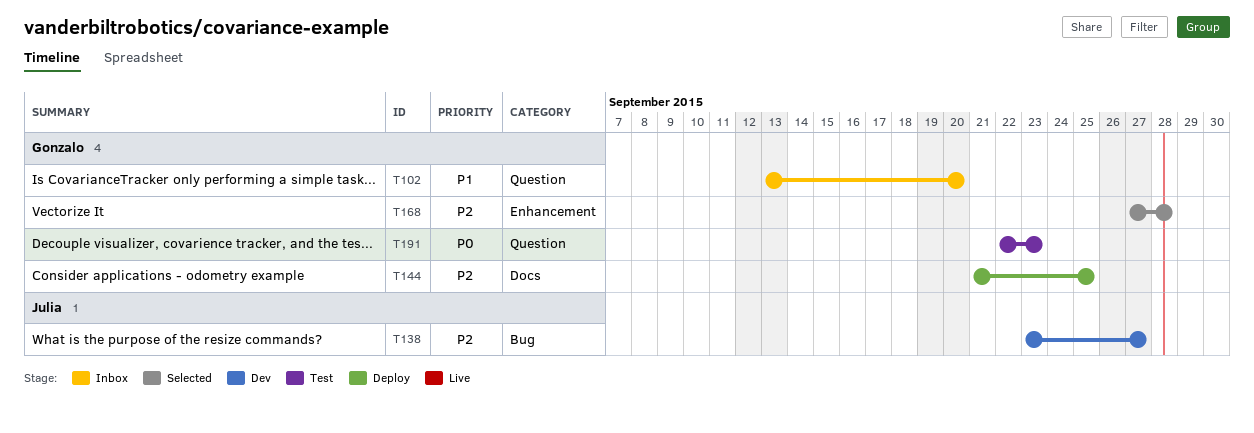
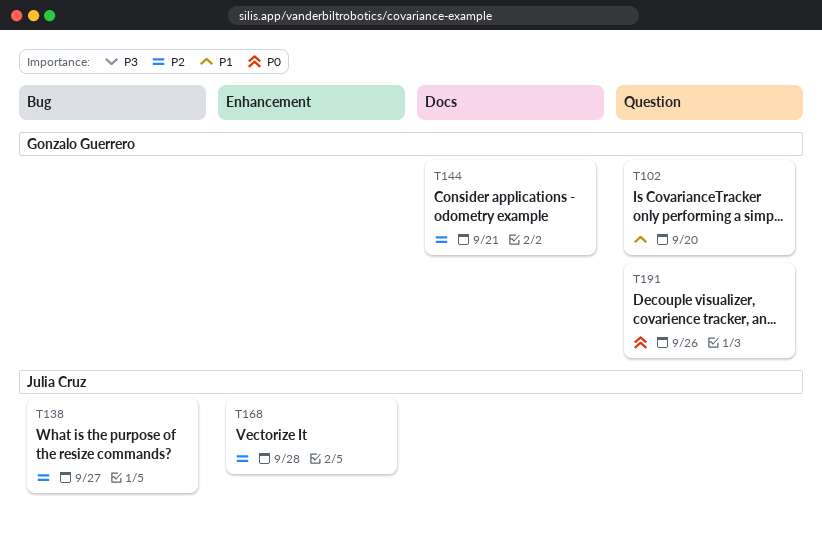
T144, due: Sep 25 -> Sep 21
T168, owner: Gonzalo Guerrero -> Julia Cruz
T191, due: Sep 23 -> Sep 26

